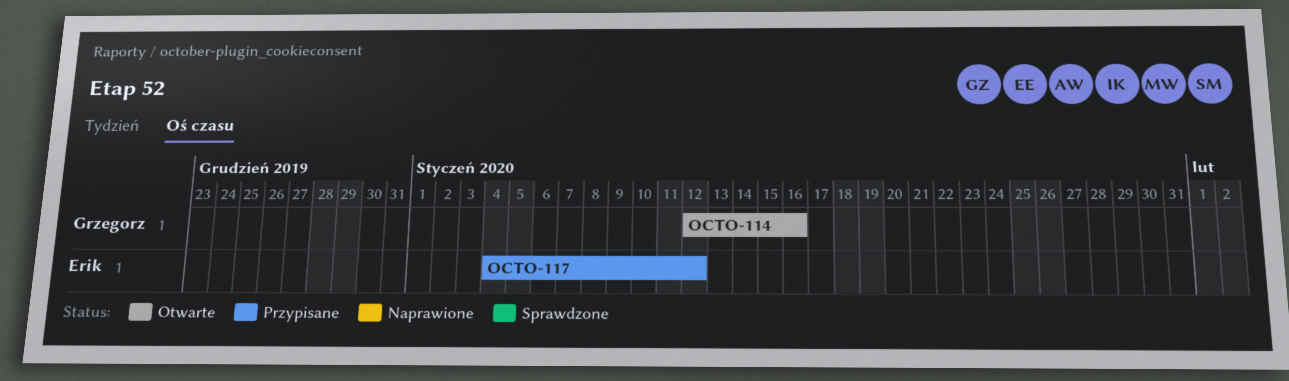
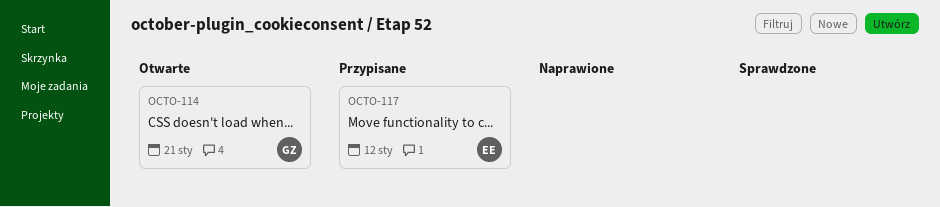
OCTO-114, due: Jan 16 -> Jan 21

